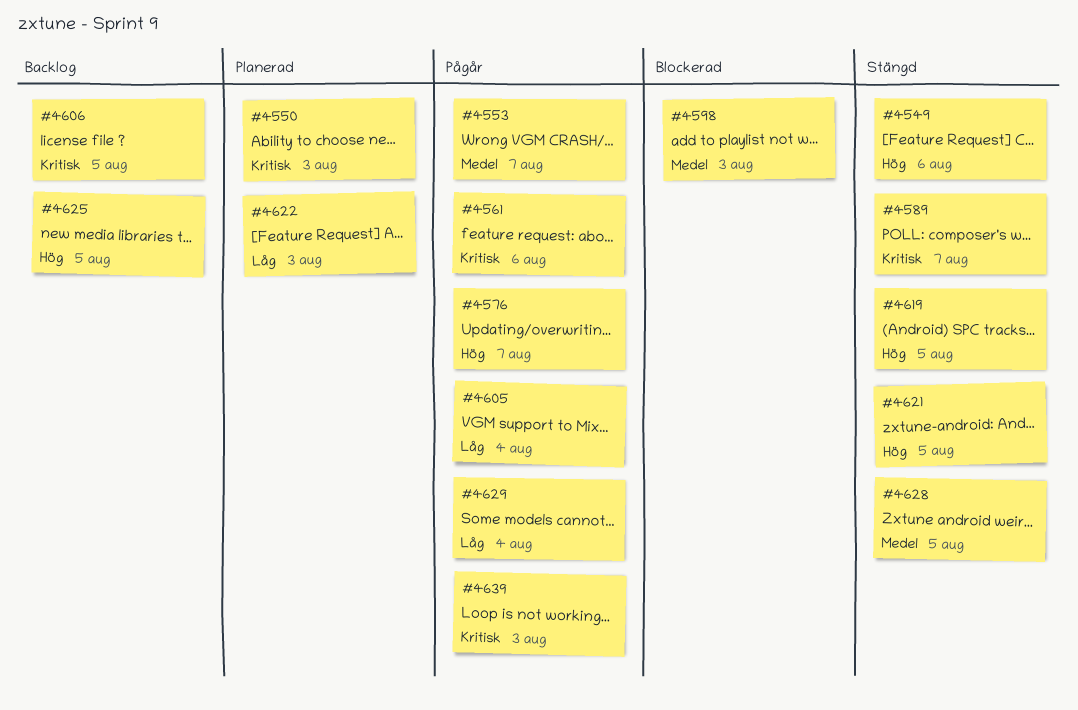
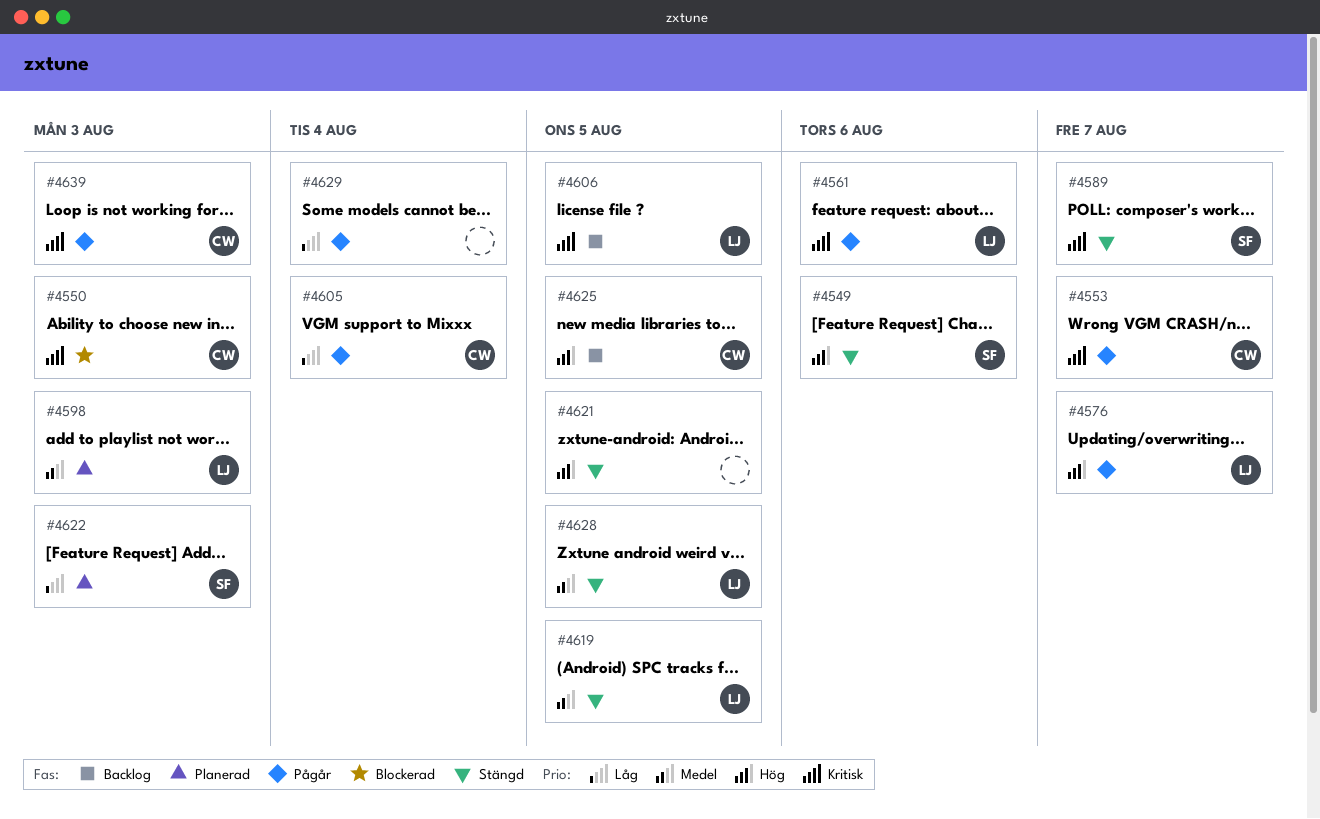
#4550, status: Planerad -> Blockerad
#4553, priority: Medel -> Kritisk
#4598, status: Blockerad -> Planerad
#4619, priority: Hög -> Medel

